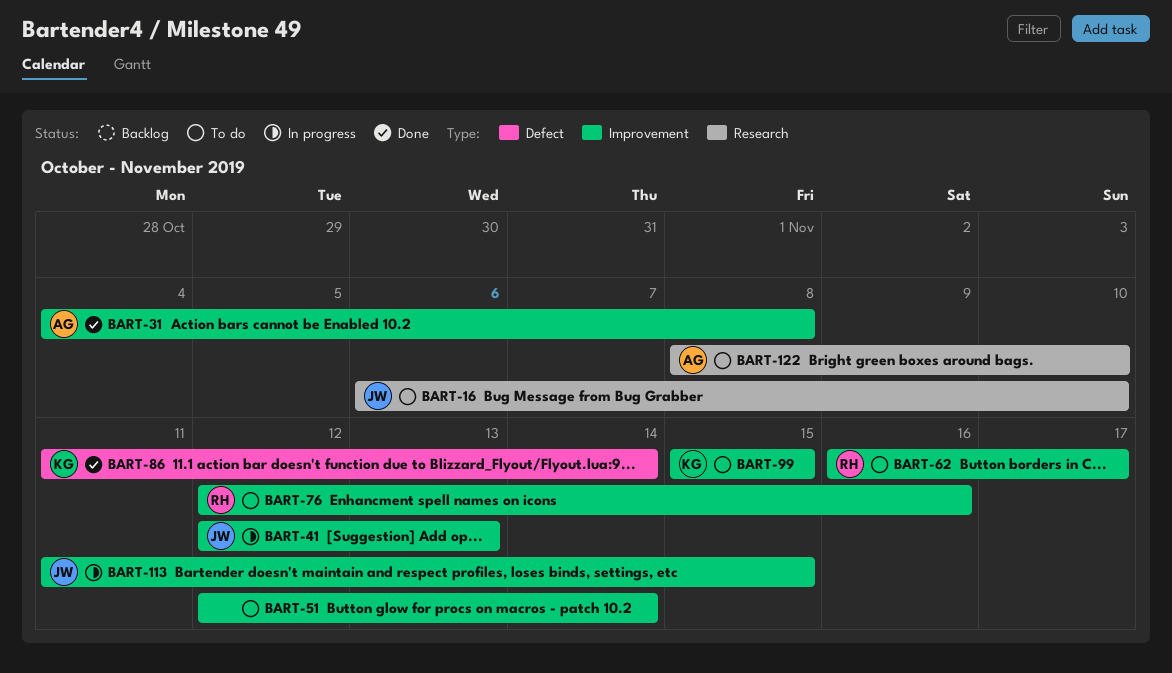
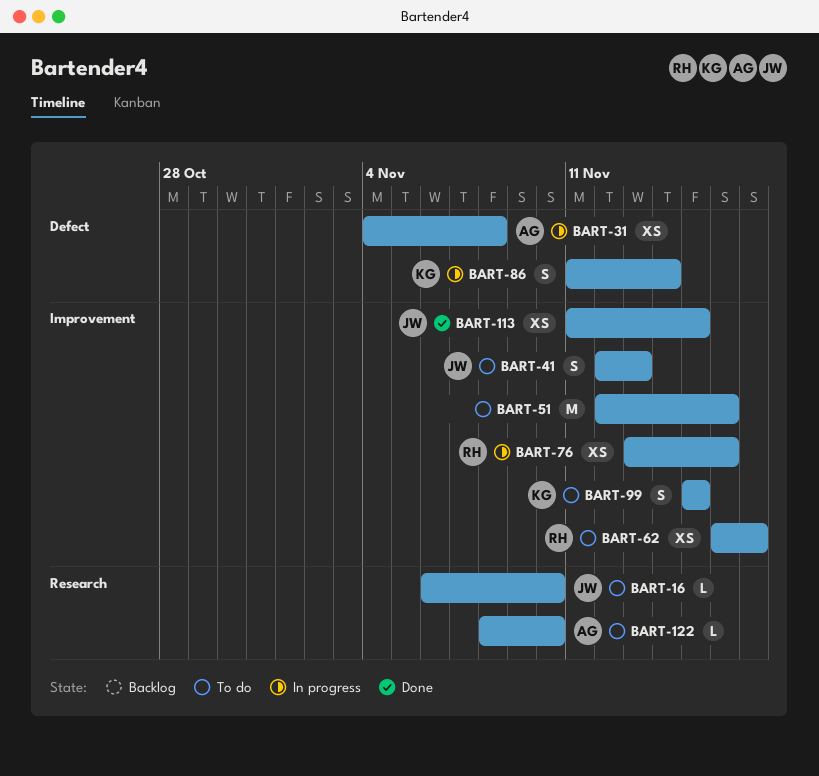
BART-31, status: Done -> In progress
BART-31, label: Improvement -> Defect
BART-41, status: In progress -> To do
BART-51, due: Nov 14 -> Nov 16
BART-76, status: To do -> In progress
BART-76, start: Nov 12 -> Nov 13
BART-86, status: Done -> In progress
BART-113, status: In progress -> Done

